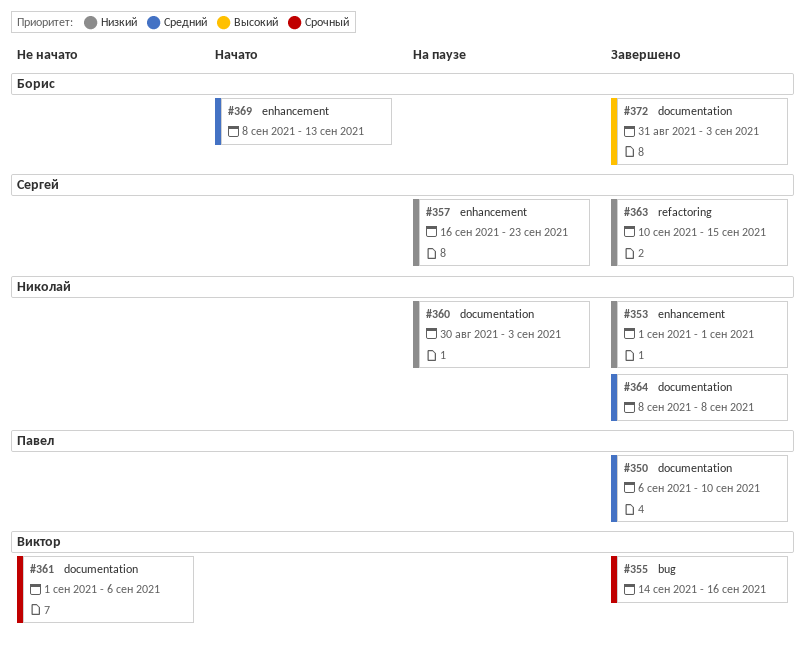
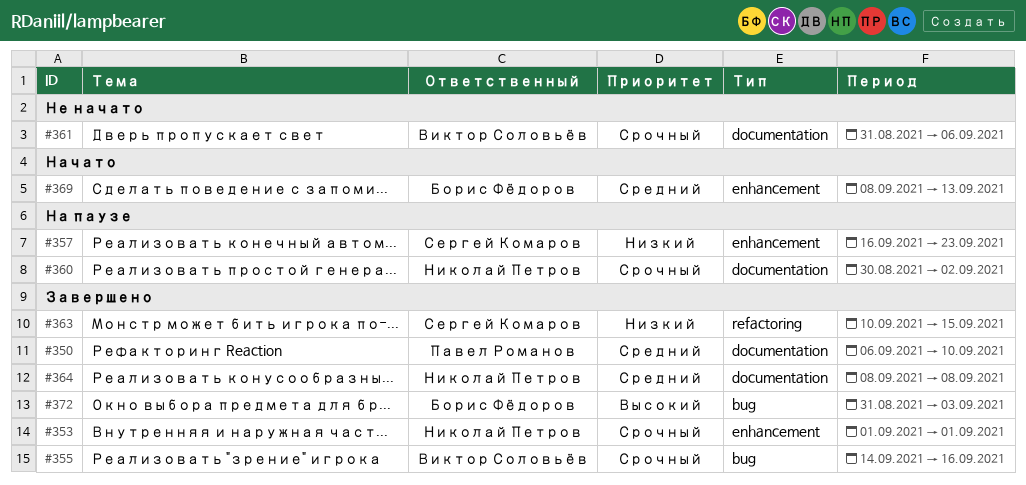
#353, priority: Низкий -> Срочный
#360, priority: Низкий -> Срочный
#360, due: Sep 3 -> Sep 2
#361, start: Sep 1 -> Aug 31
#372, label: documentation -> bug

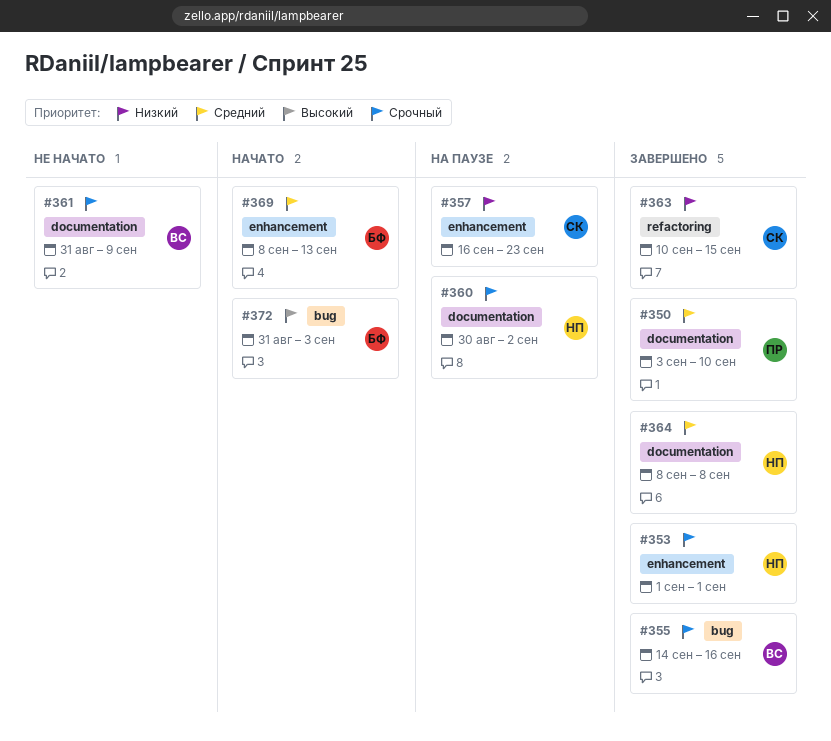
#350, start: Sep 6 -> Sep 3
#361, due: Sep 6 -> Sep 9
#372, status: Завершено -> Начато

